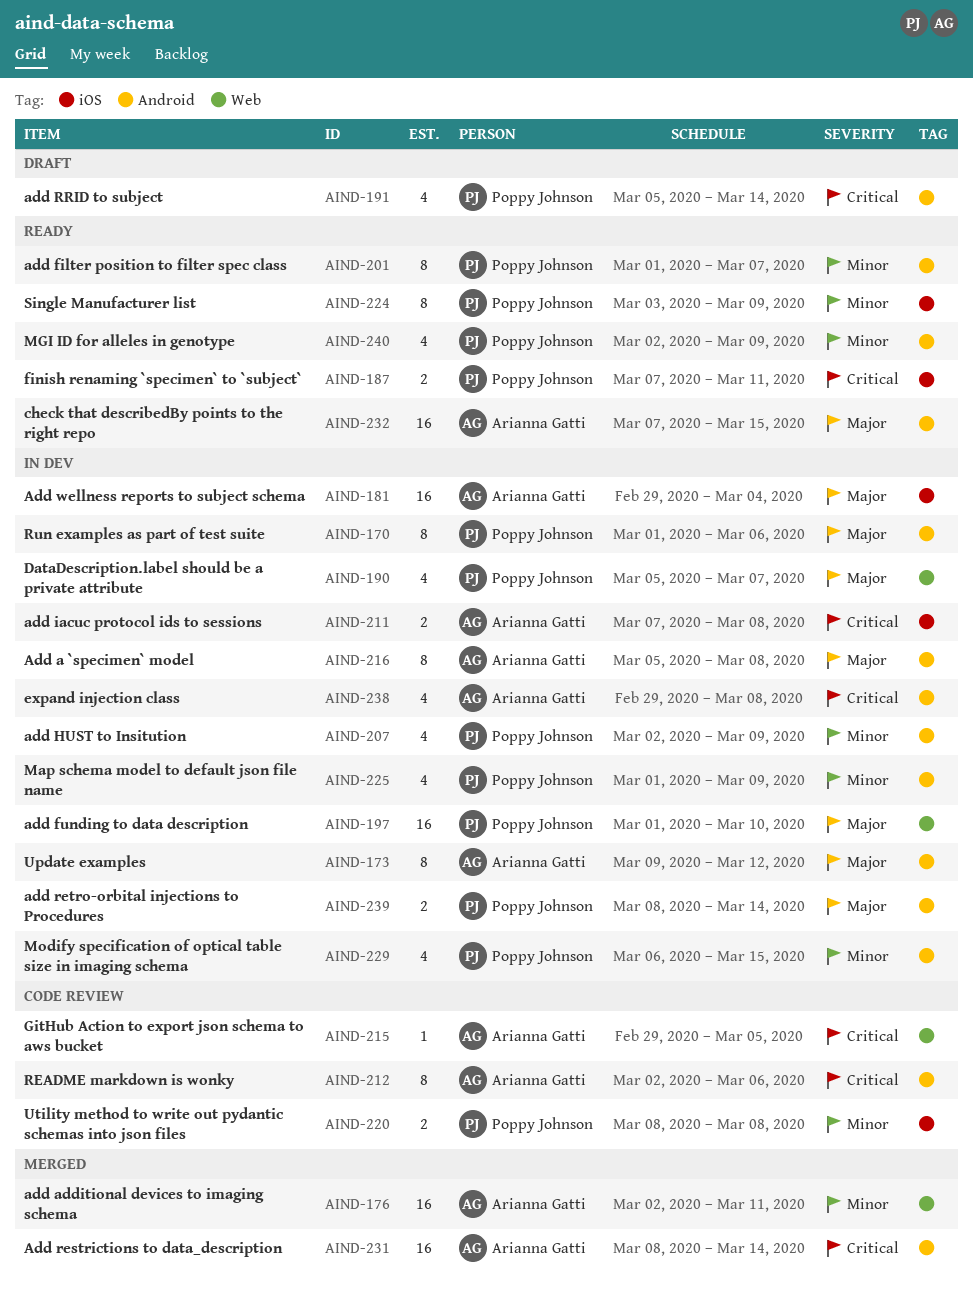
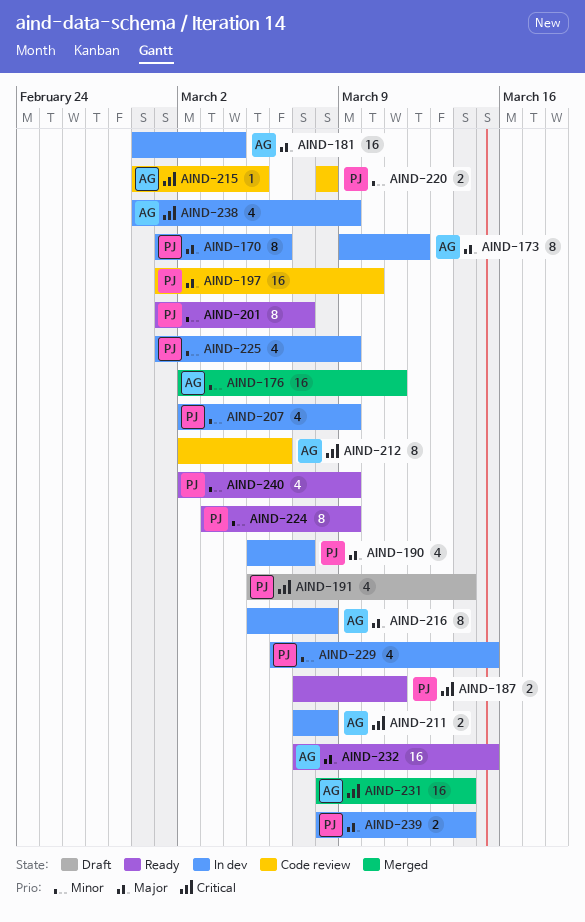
AIND-197, status: In dev -> Code review
AIND-238, due: Mar 8 -> Mar 9

